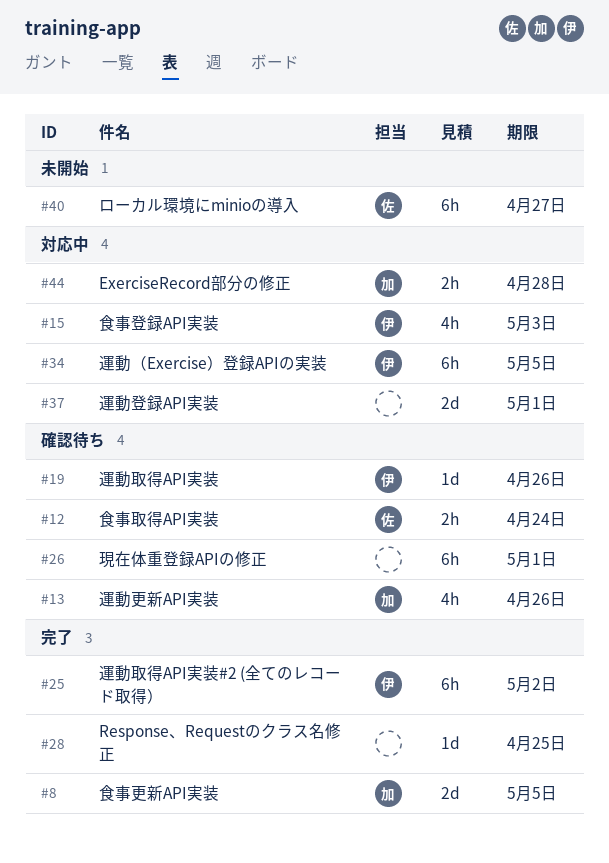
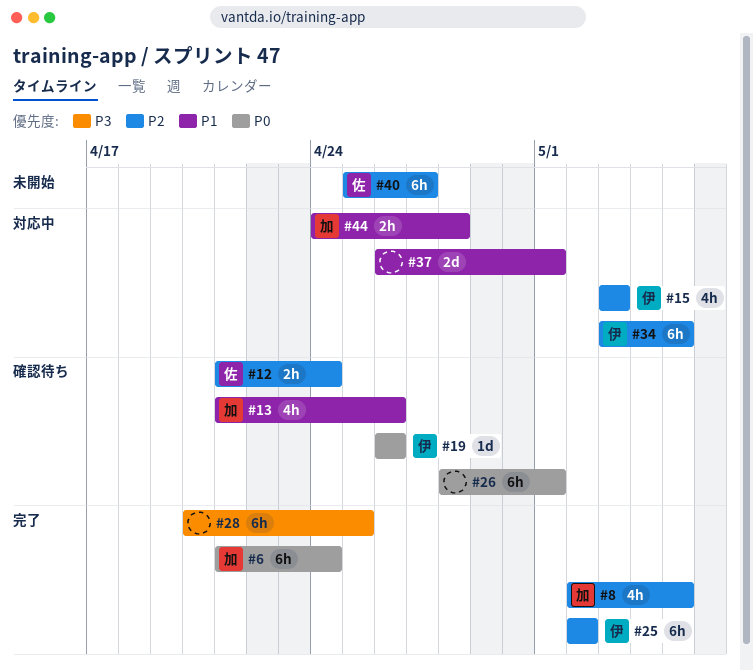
#6: none -> present
#8, estimate: 2d -> 4h
#28, estimate: 1d -> 6h

